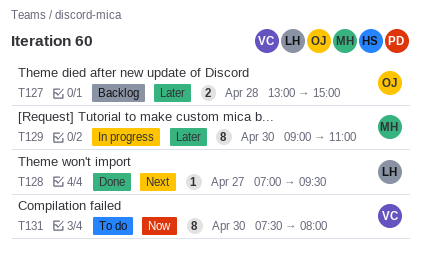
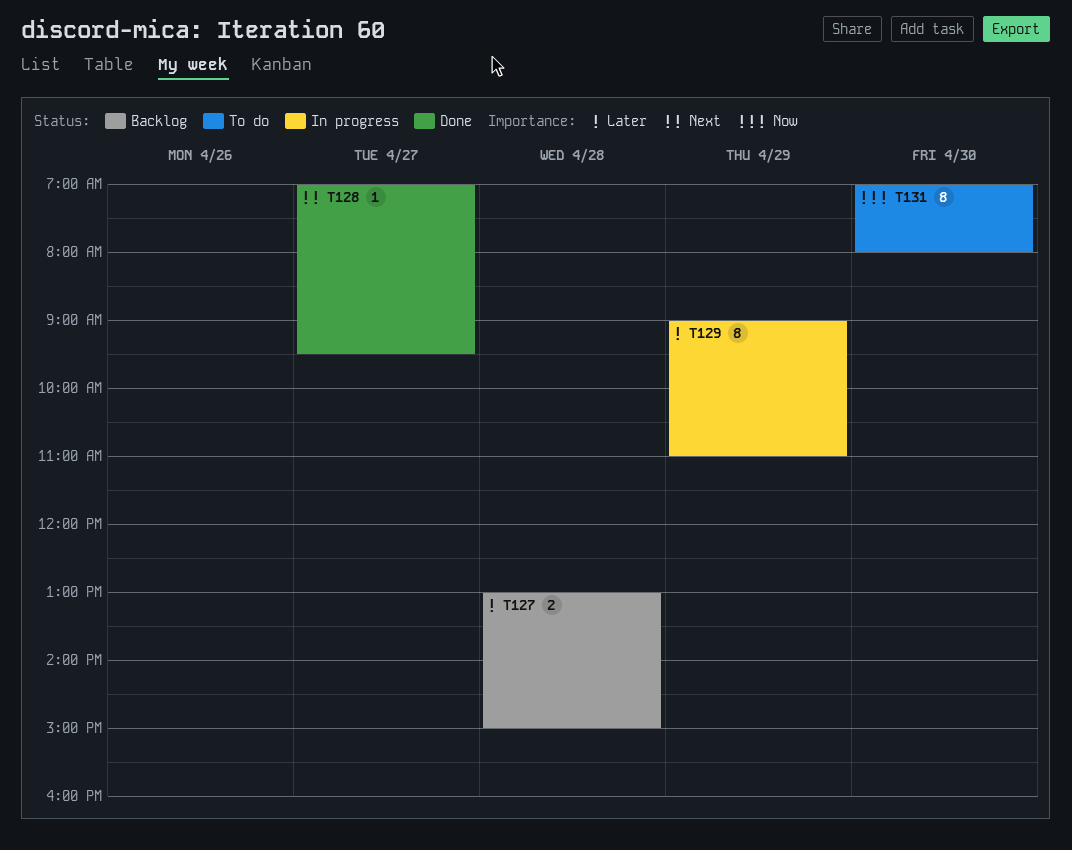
T129, day: Apr 30 -> Apr 29
T131, begins: 07:30 -> 07:00

